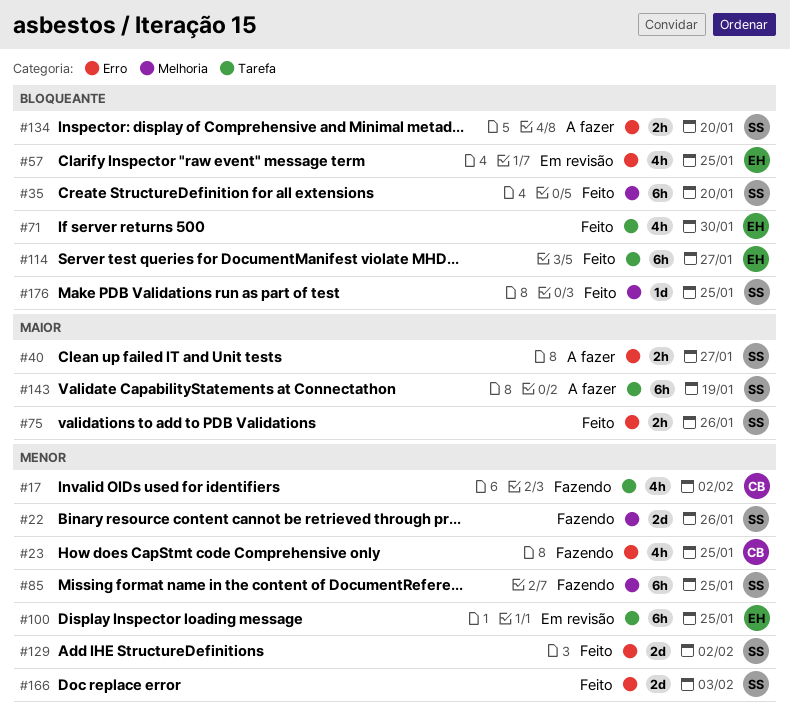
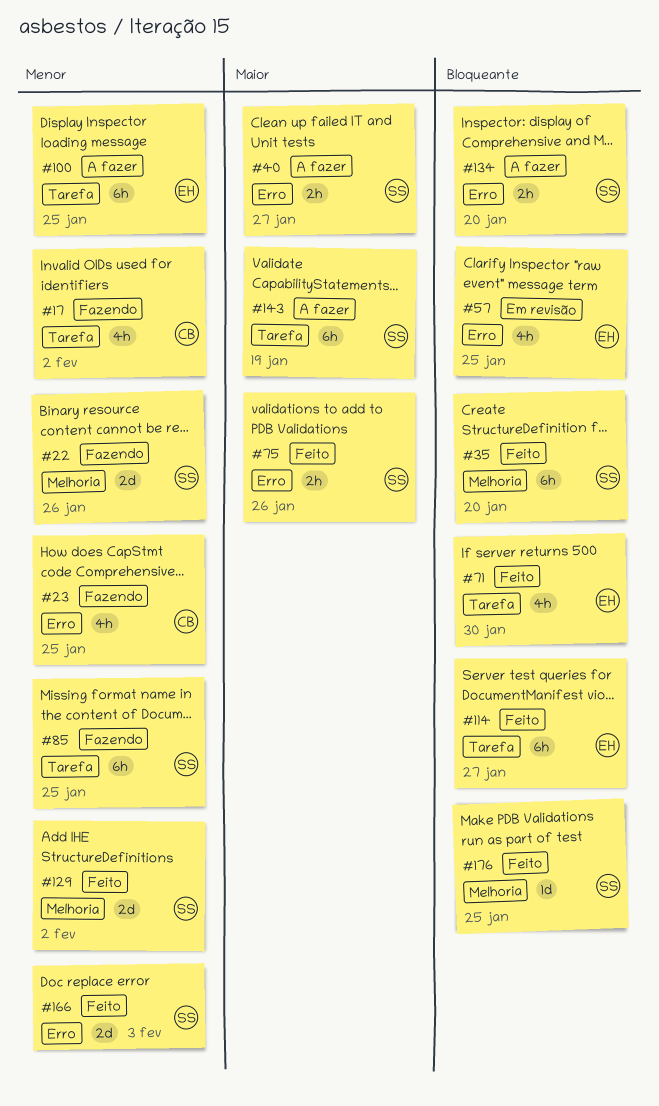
#85, label: Melhoria -> Tarefa
#100, status: Em revisão -> A fazer
#129, label: Erro -> Melhoria

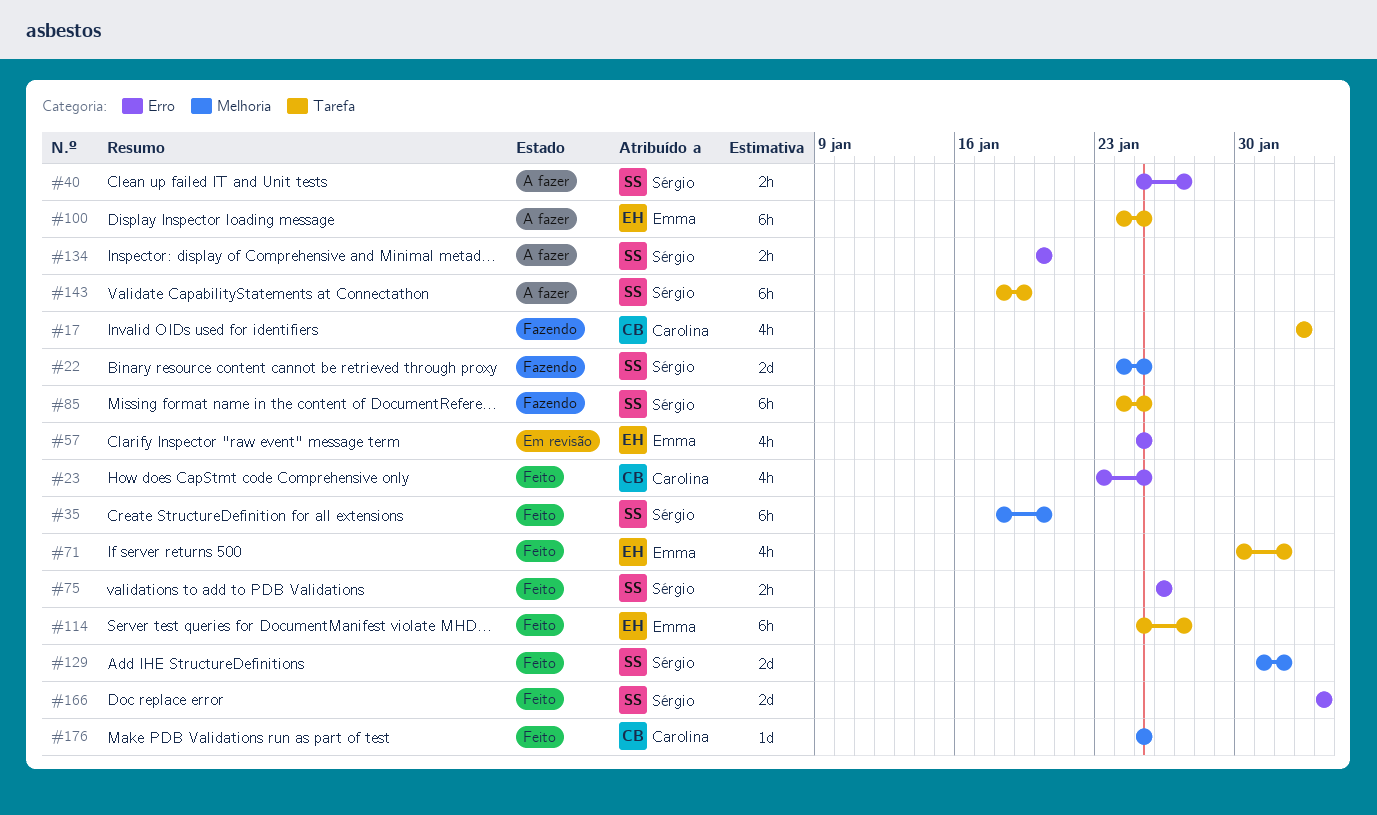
#22, due: Jan 26 -> Jan 25
#23, status: Fazendo -> Feito
#71, due: Jan 30 -> Feb 1
#129, due: Feb 2 -> Feb 1
#176, owner: Sérgio -> Carolina

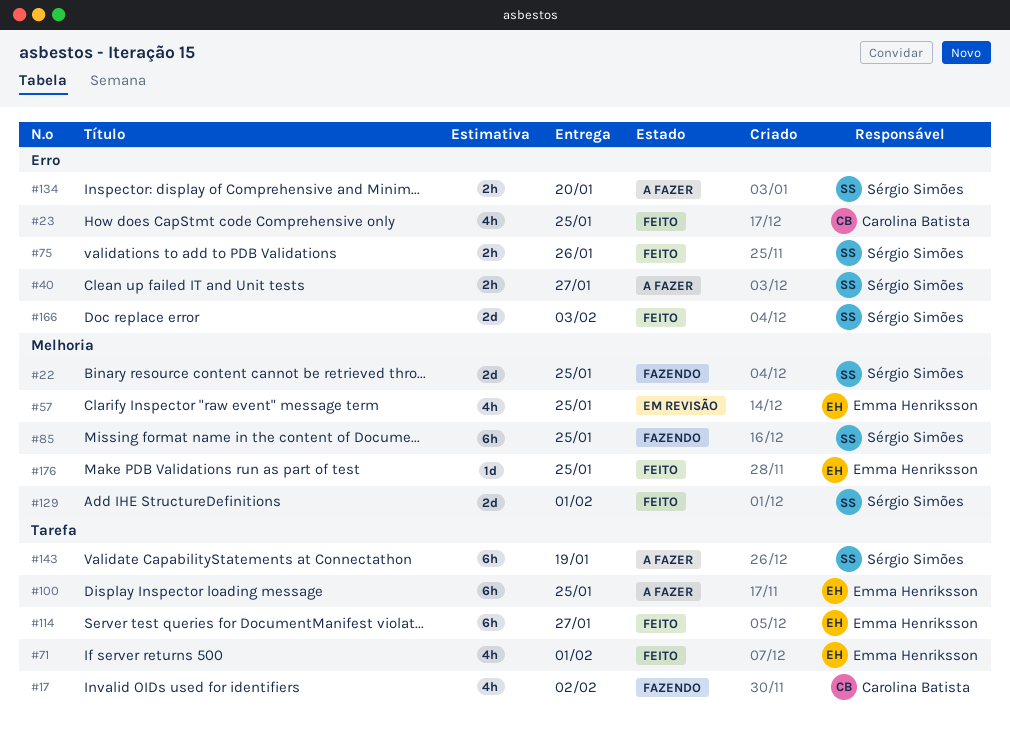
#35: present -> none
#57, label: Erro -> Melhoria
#85, label: Tarefa -> Melhoria
#176, owner: Carolina Batista -> Emma Henriksson

